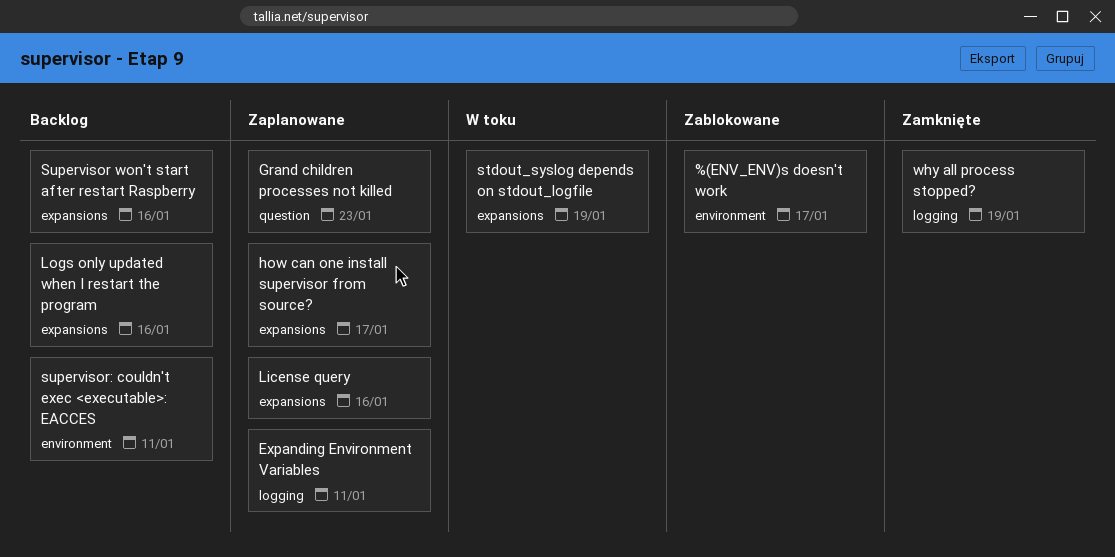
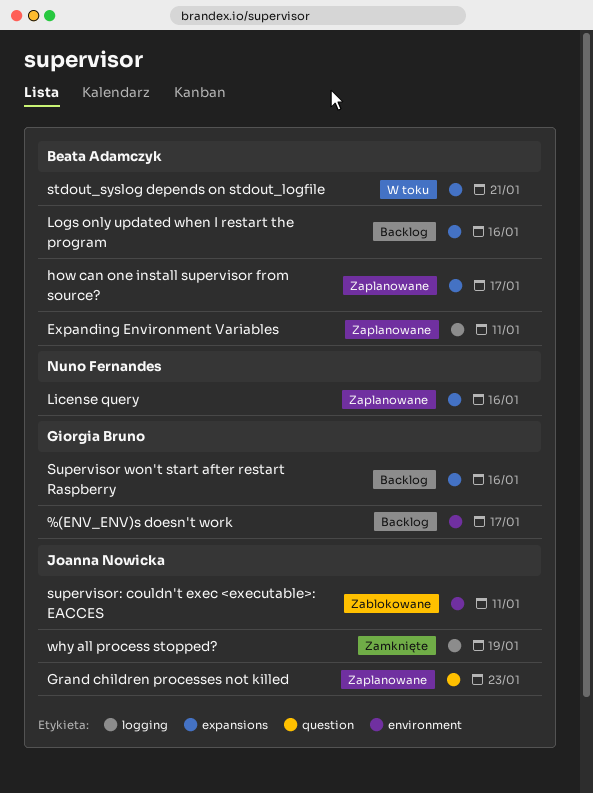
%(ENV_ENV)s doesn't work, status: Zablokowane -> Backlog
stdout_syslog depends on stdout_logfile, due: Jan 19 -> Jan 21
supervisor: couldn't exec <executable>: EACCES, status: Backlog -> Zablokowane

